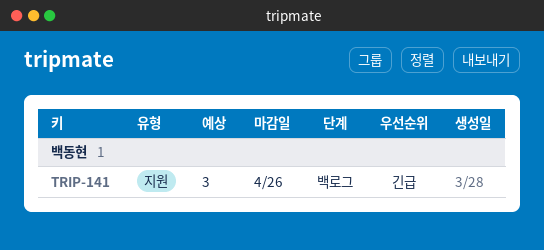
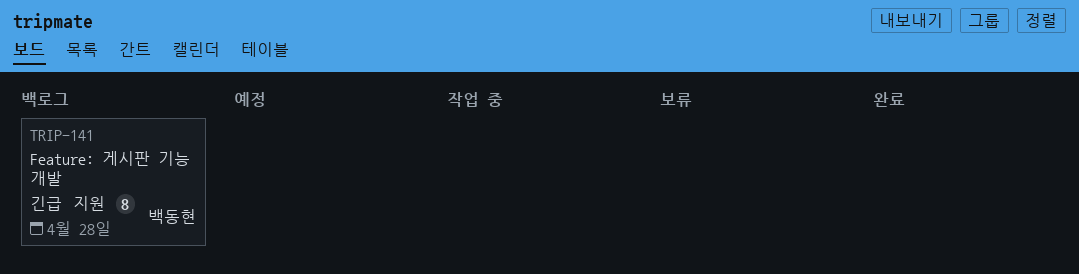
TRIP-141, estimate: 3 -> 8
TRIP-141, due: Apr 26 -> Apr 28

